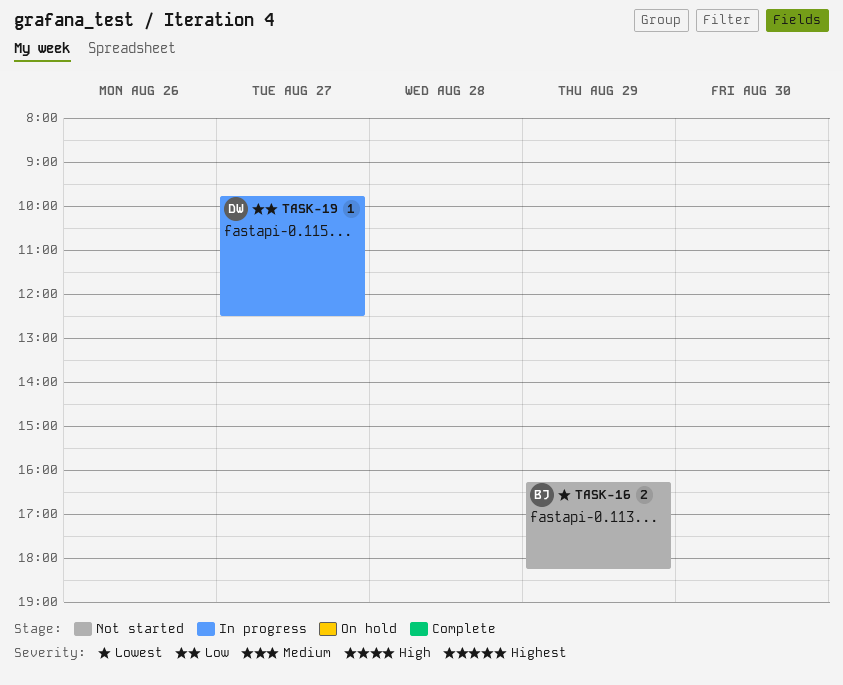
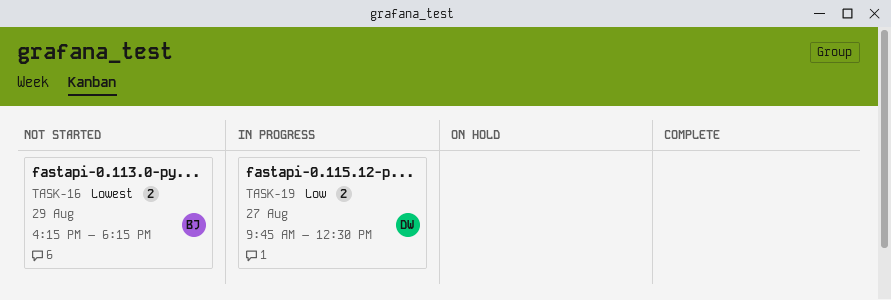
TASK-19, estimate: 1 -> 2

